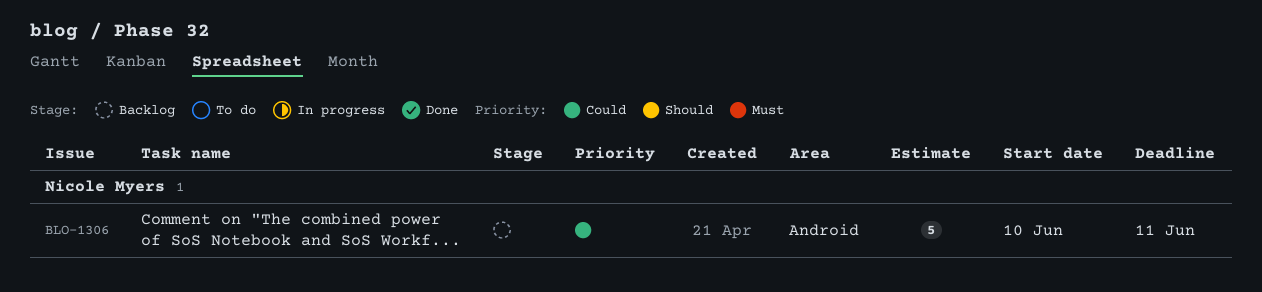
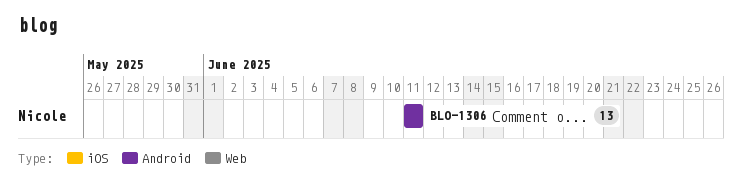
BLO-1306, estimate: 5 -> 13
BLO-1306, start: Jun 10 -> Jun 11

